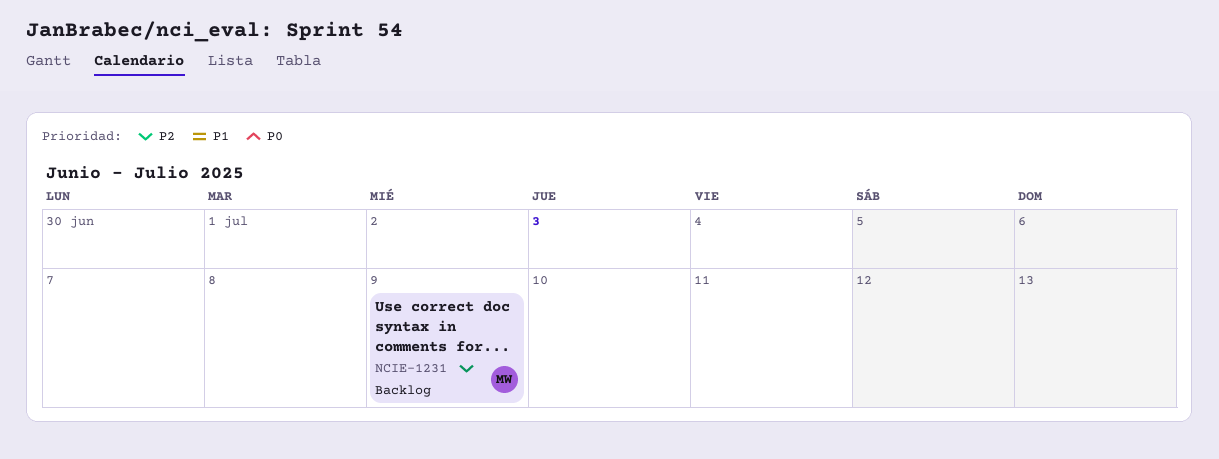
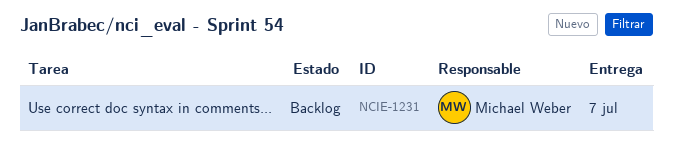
NCIE-1231, due: Jul 9 -> Jul 7

